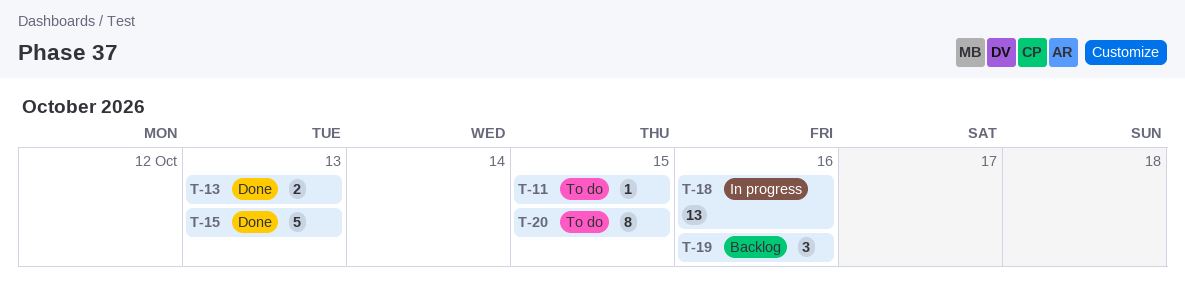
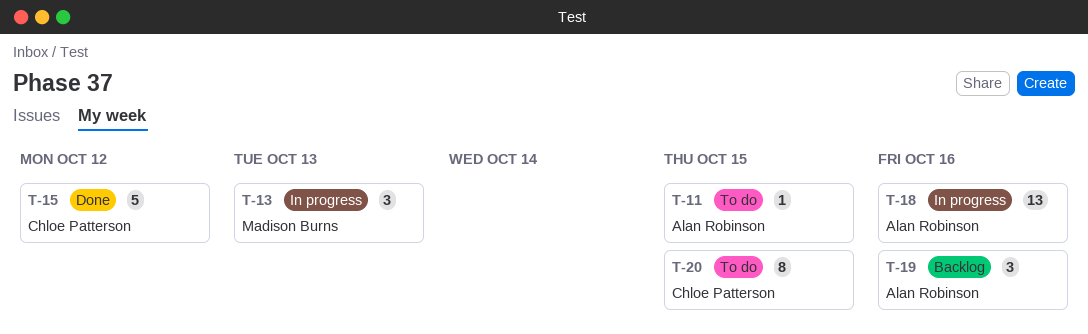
T-13, status: Done -> In progress
T-13, estimate: 2 -> 3
T-15, due: Oct 13 -> Oct 12

